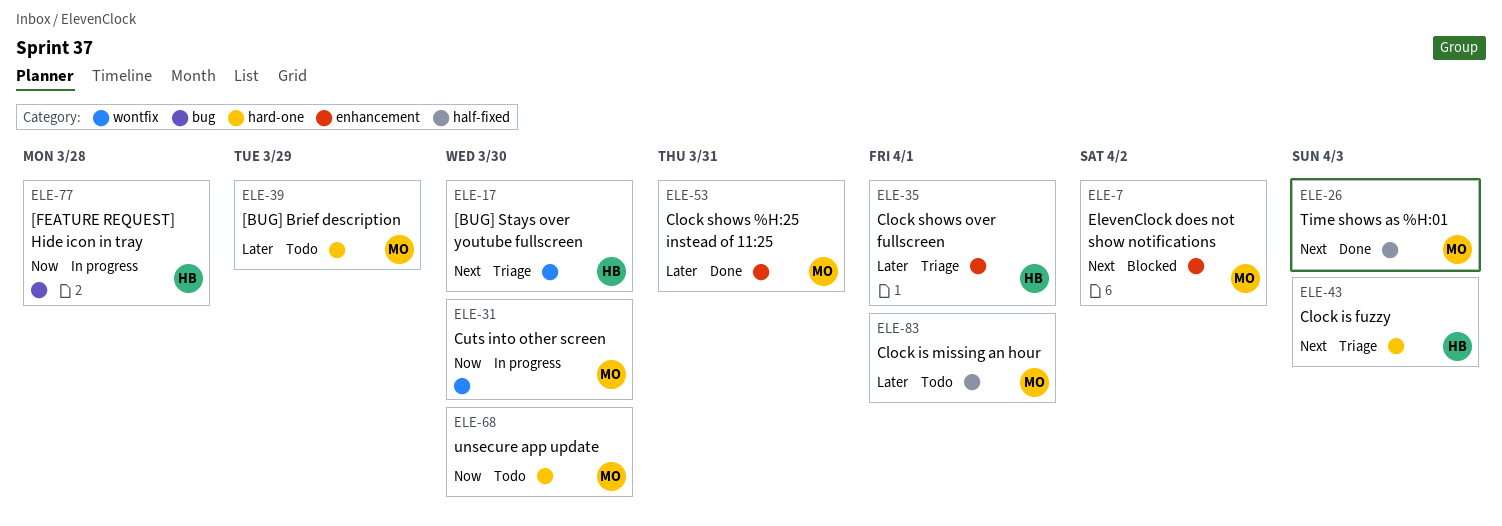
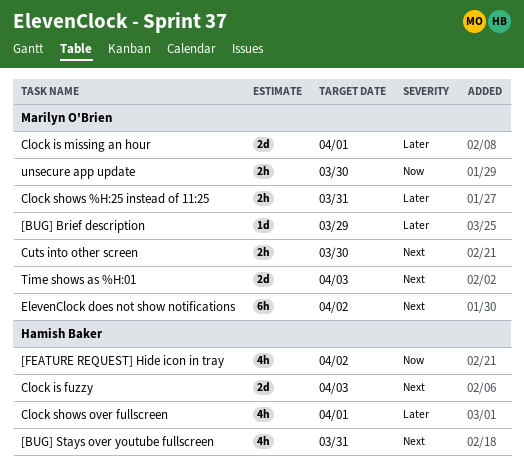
[BUG] Stays over youtube fullscreen, due: Mar 30 -> Mar 31
[FEATURE REQUEST] Hide icon in tray, due: Mar 28 -> Apr 2
Cuts into other screen, priority: Now -> Next

